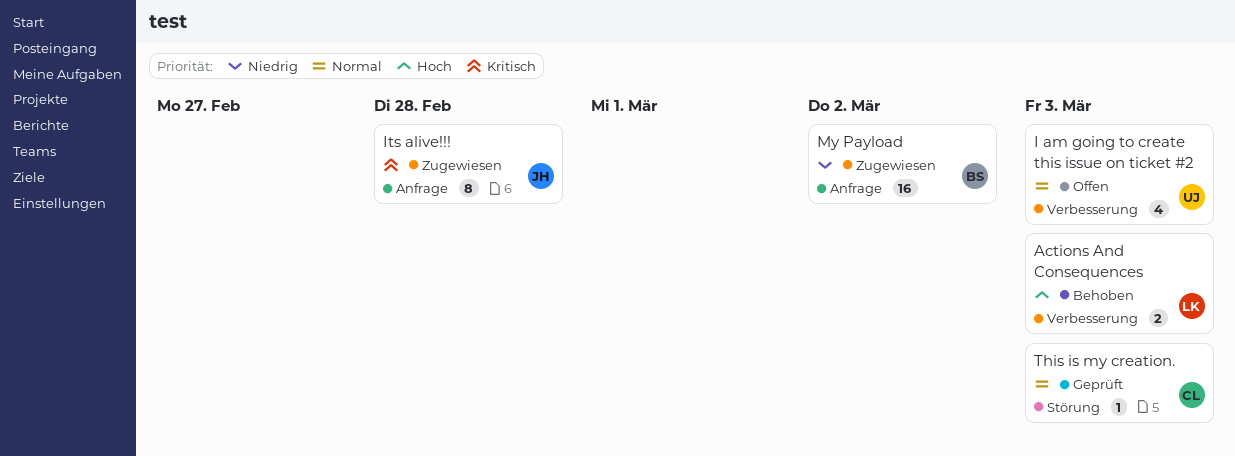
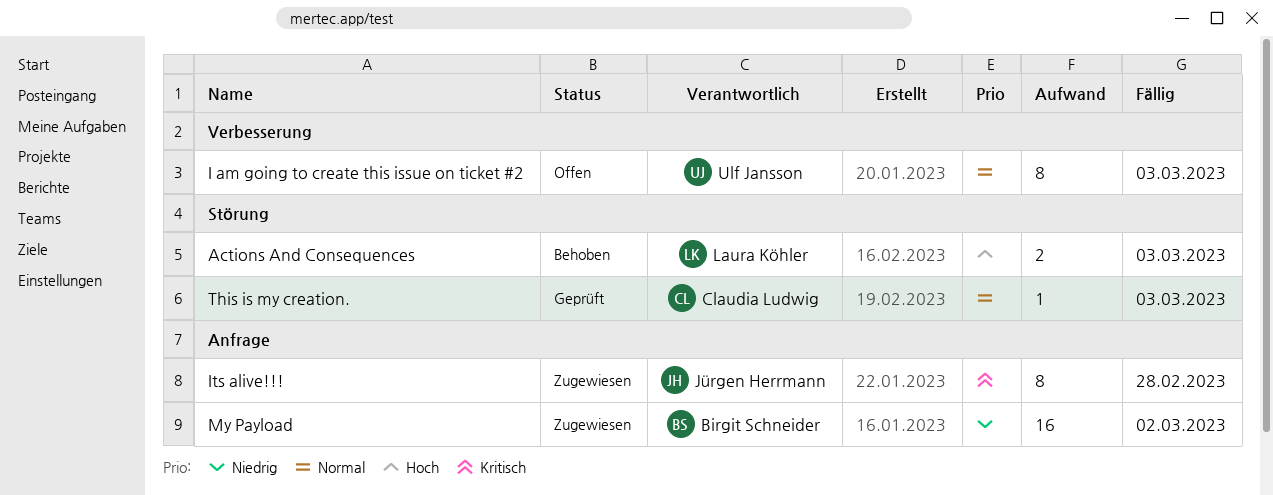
Actions And Consequences, label: Verbesserung -> Störung
I am going to create this issue on ticket #2, estimate: 4 -> 8

